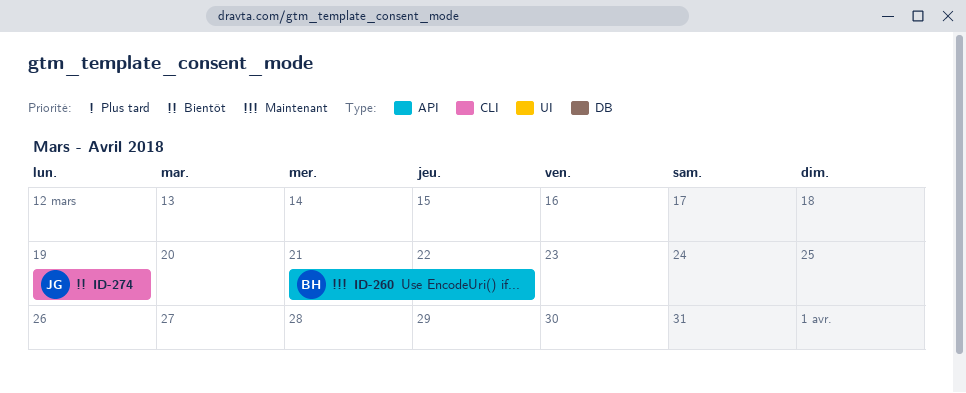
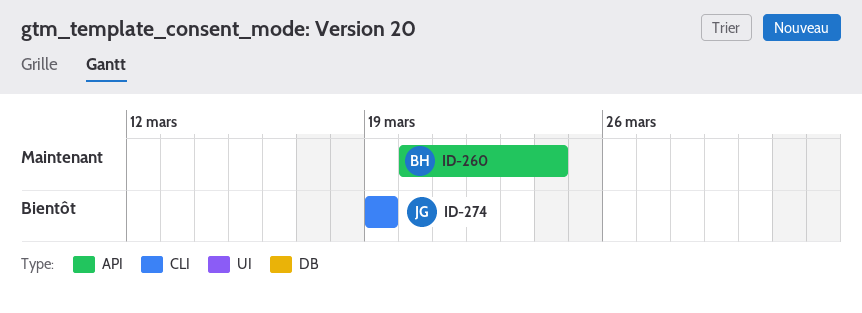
ID-260, start: Mar 21 -> Mar 20
ID-260, due: Mar 22 -> Mar 24

